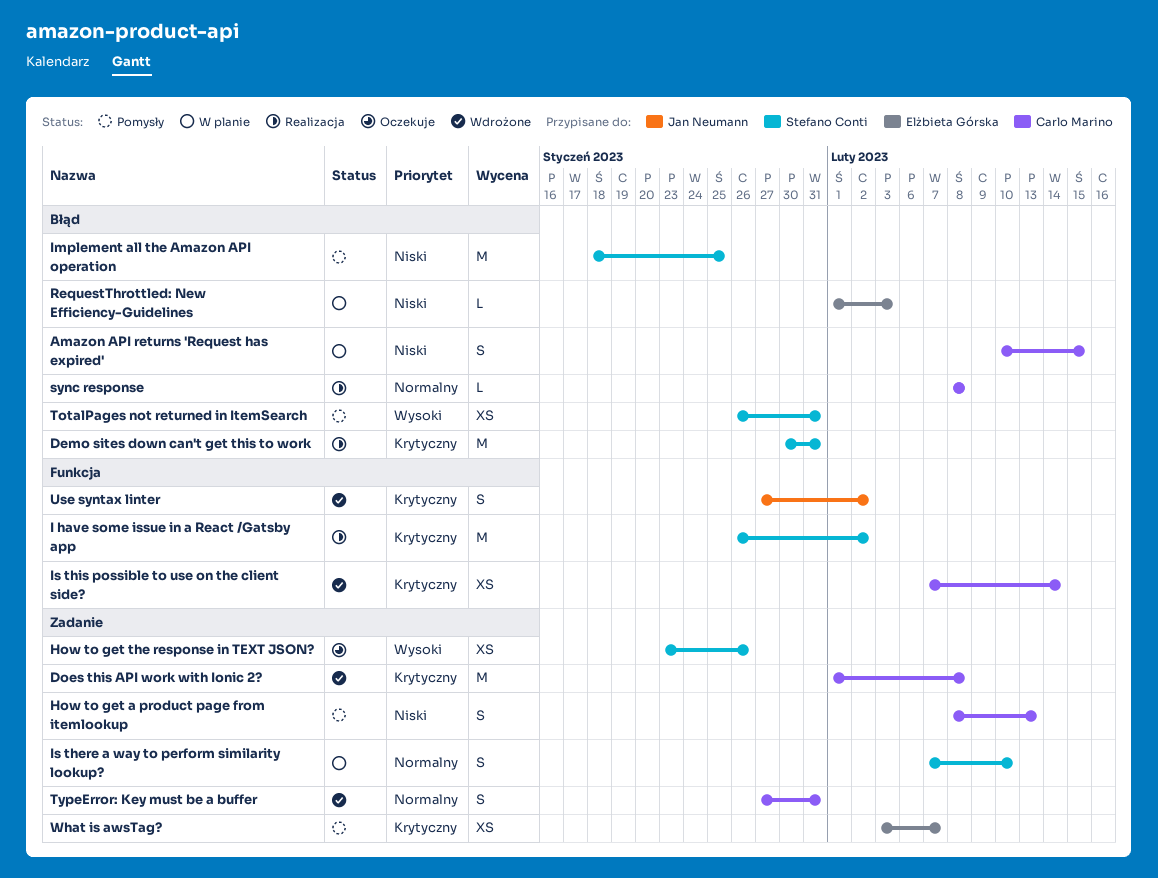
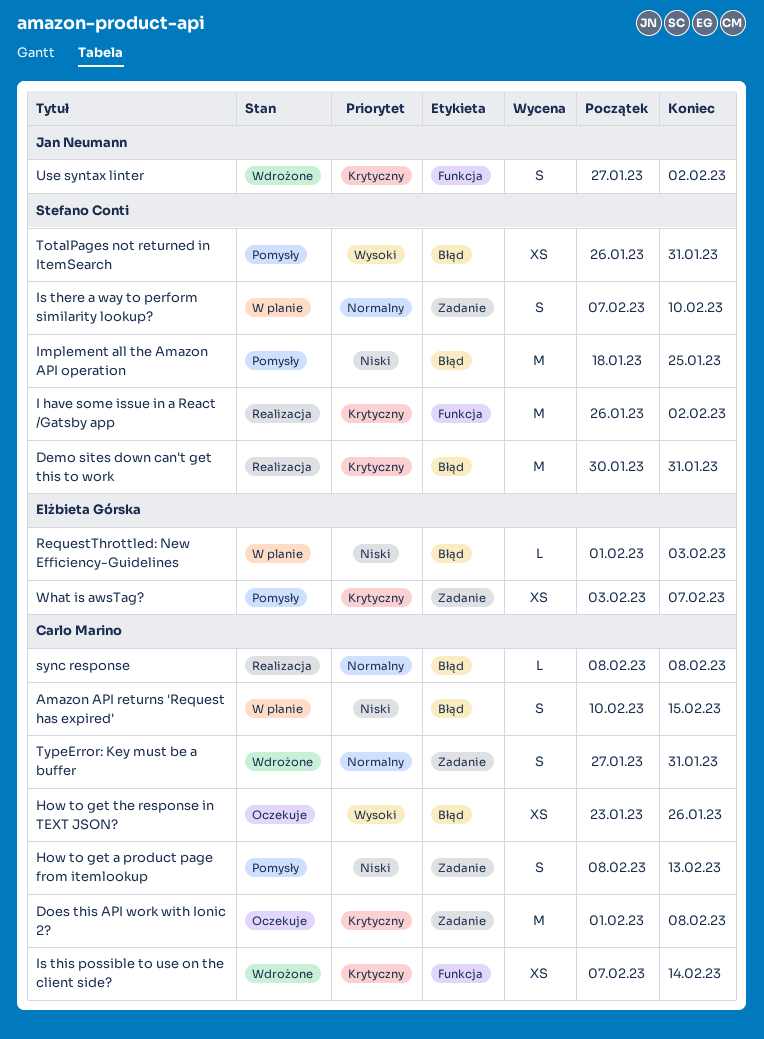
Does this API work with Ionic 2?, status: Wdrożone -> Oczekuje
How to get the response in TEXT JSON?, owner: Stefano Conti -> Carlo Marino
How to get the response in TEXT JSON?, label: Zadanie -> Błąd

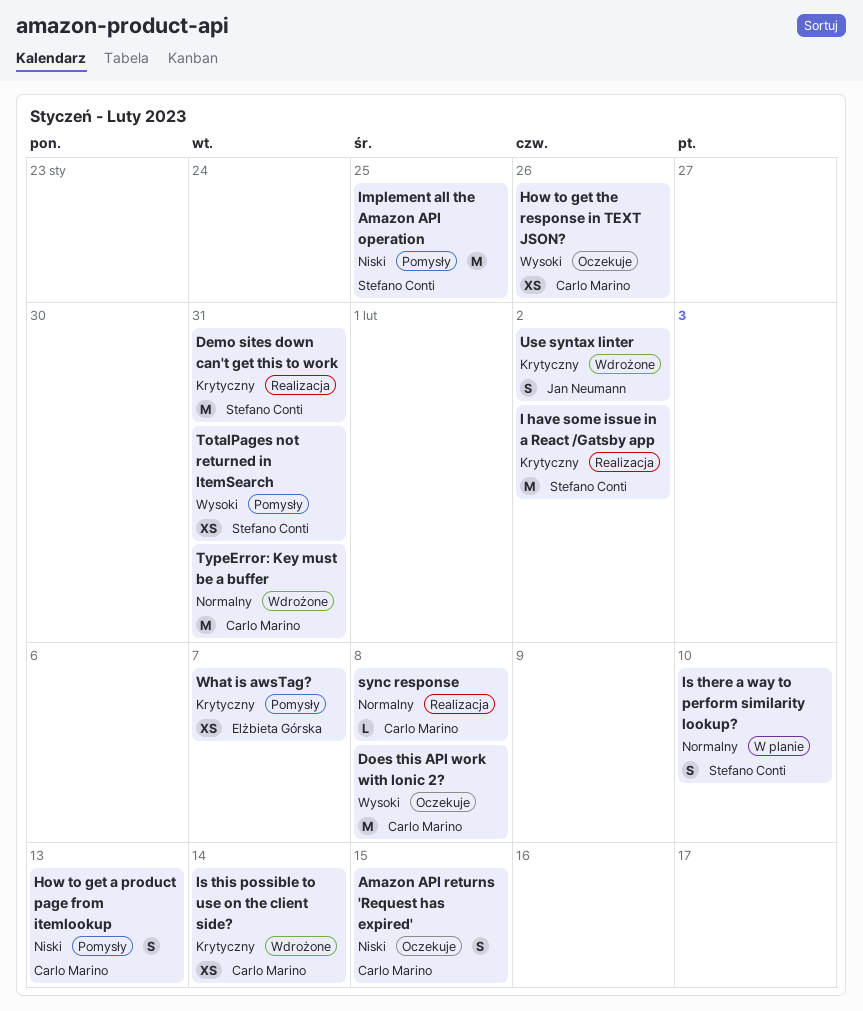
Amazon API returns 'Request has expired', status: W planie -> Oczekuje
Does this API work with Ionic 2?, priority: Krytyczny -> Wysoki
RequestThrottled: New Efficiency-Guidelines: present -> none
TypeError: Key must be a buffer, estimate: S -> M

